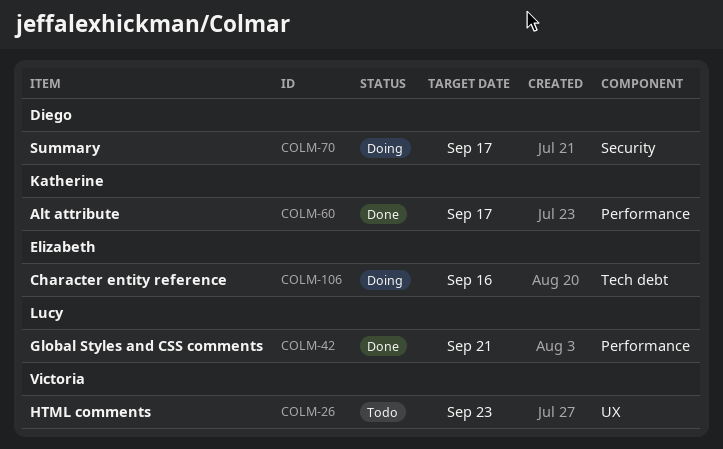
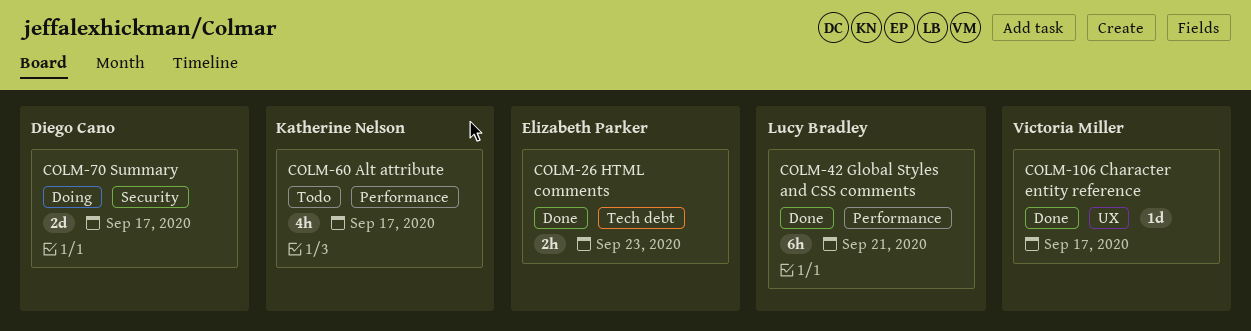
COLM-26, status: Todo -> Done
COLM-26, owner: Victoria Miller -> Elizabeth Parker
COLM-26, label: UX -> Tech debt
COLM-60, status: Done -> Todo
COLM-106, status: Doing -> Done
COLM-106, owner: Elizabeth Parker -> Victoria Miller
COLM-106, label: Tech debt -> UX
COLM-106, due: Sep 16 -> Sep 17

